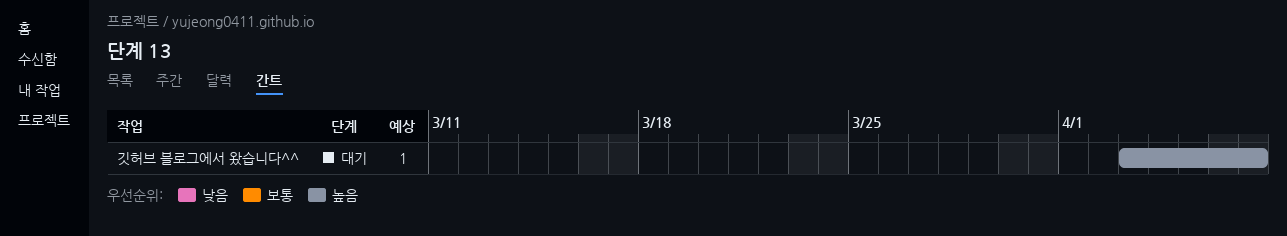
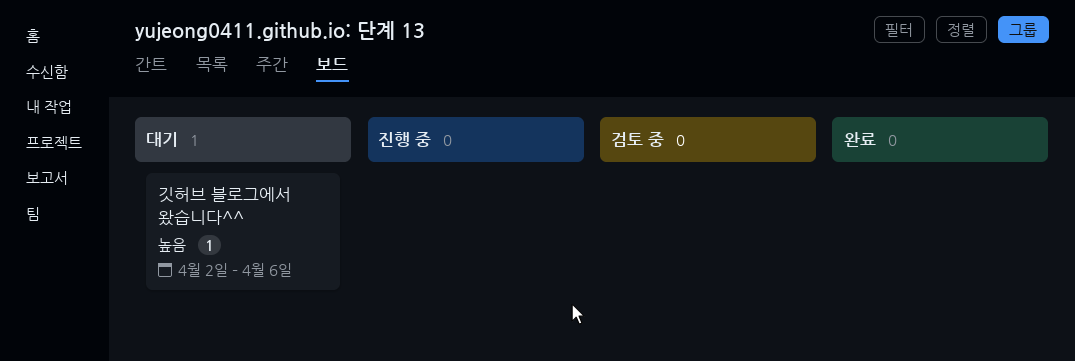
깃허브 블로그에서 왔습니다^^, start: Apr 3 -> Apr 2
깃허브 블로그에서 왔습니다^^, due: Apr 7 -> Apr 6

